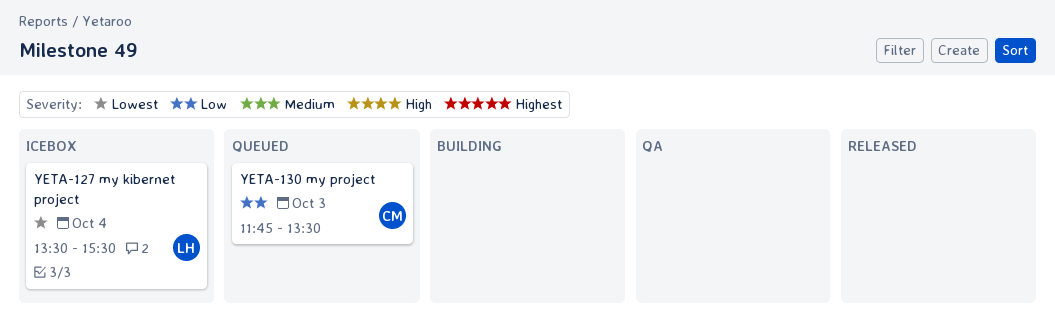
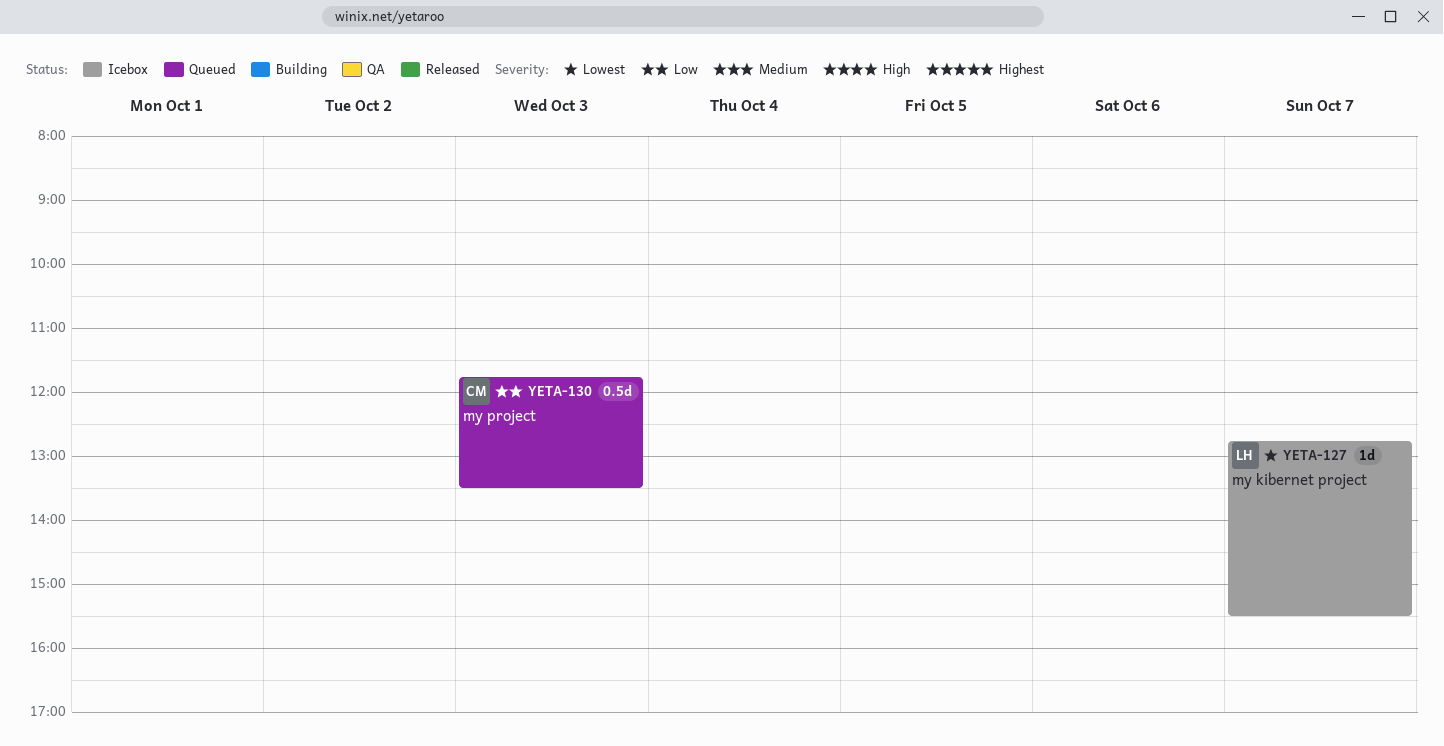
YETA-127, day: Oct 4 -> Oct 7
YETA-127, begins: 13:30 -> 12:45

